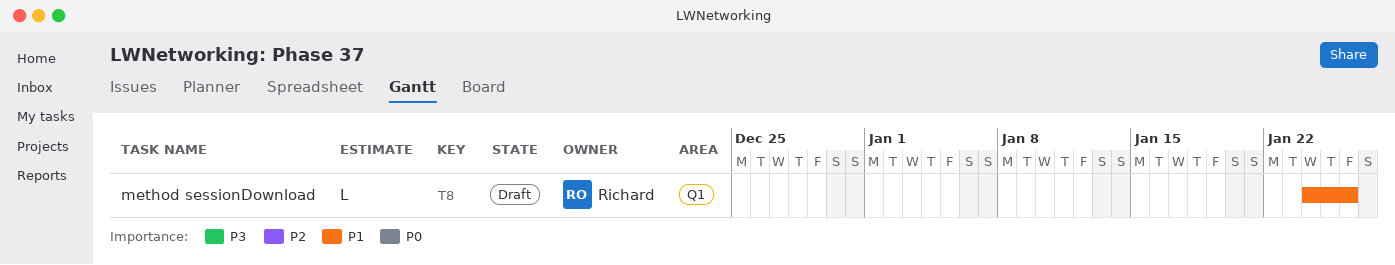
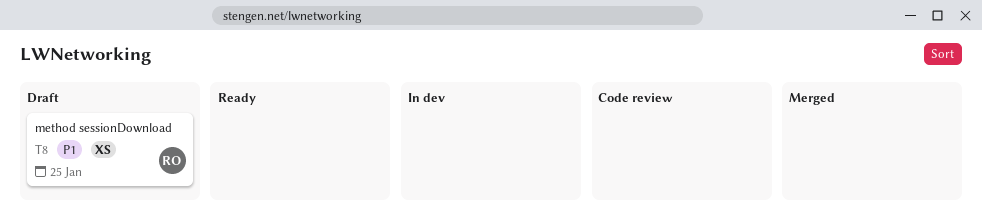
T8, estimate: L -> XS
T8, due: Jan 26 -> Jan 25

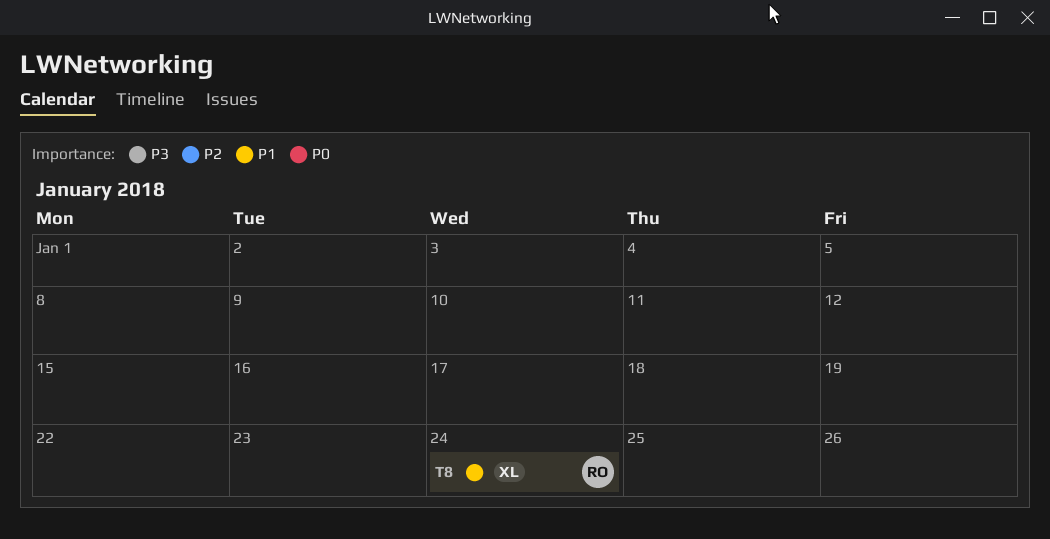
T8, estimate: XS -> XL
T8, due: Jan 25 -> Jan 24

